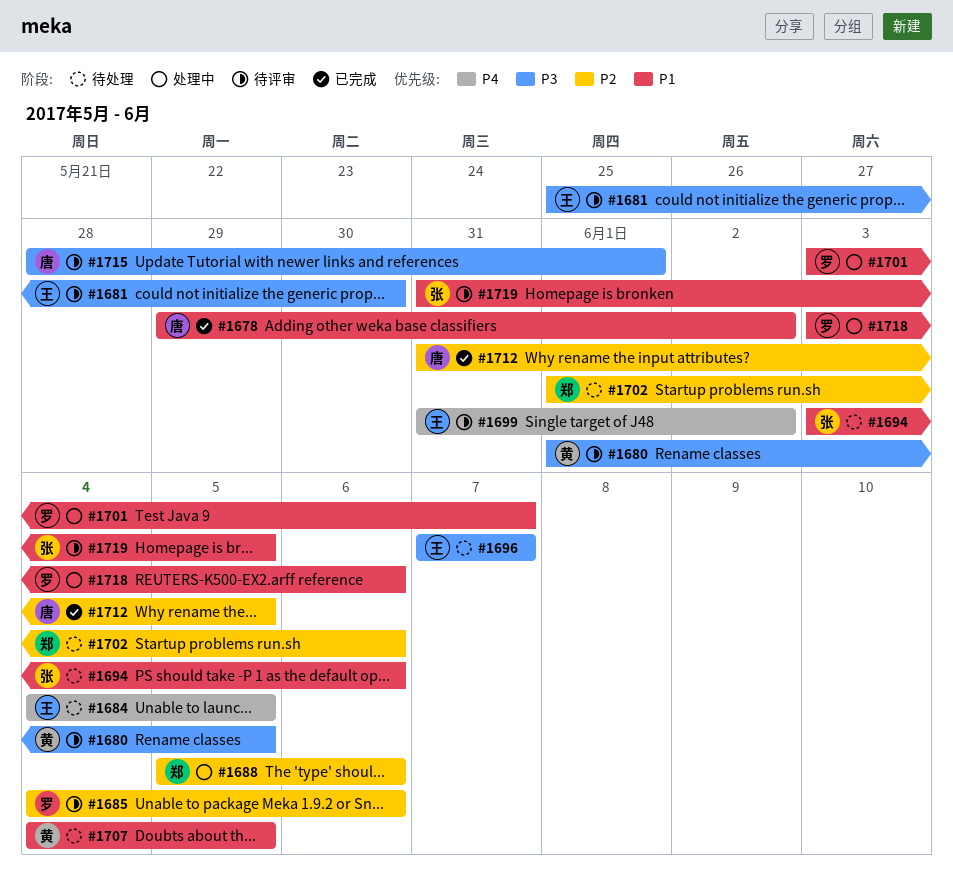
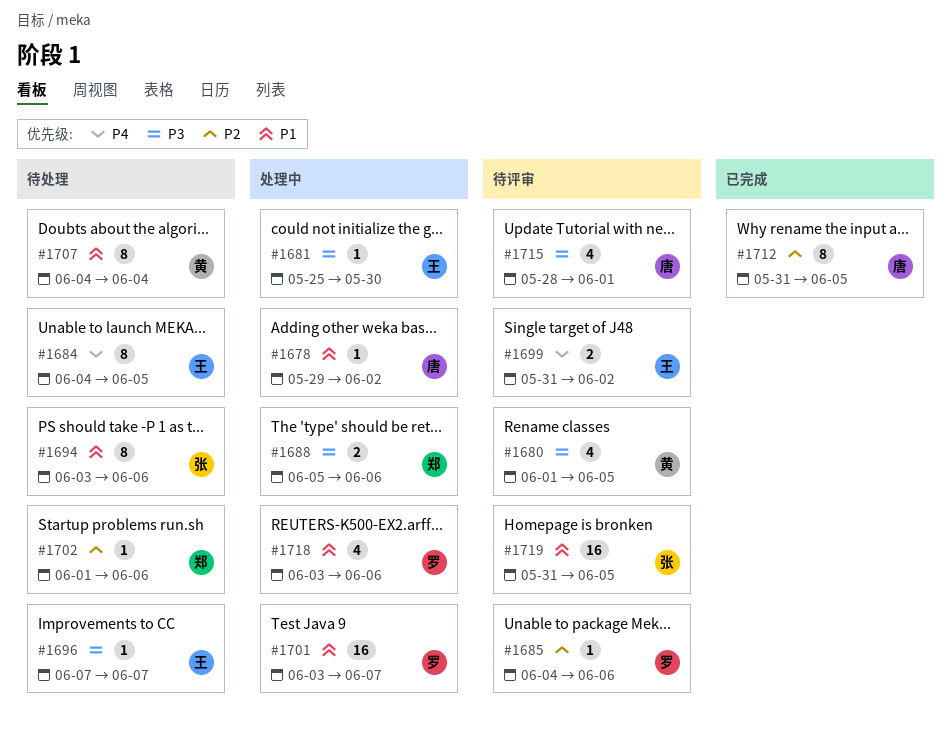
#1678, status: 已完成 -> 处理中
#1681, status: 待评审 -> 处理中
#1688, priority: P2 -> P3
#1707, due: Jun 5 -> Jun 4

